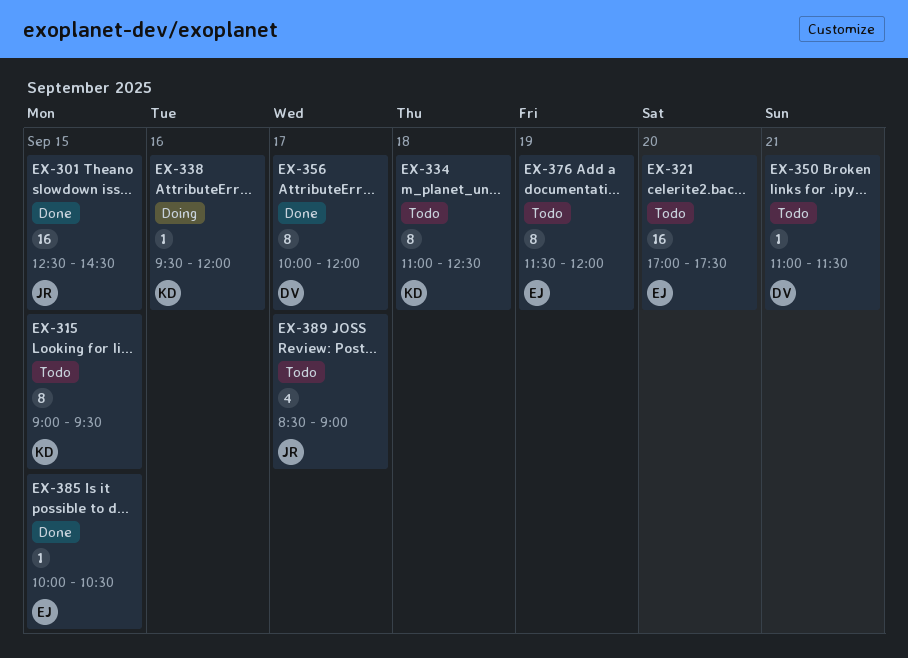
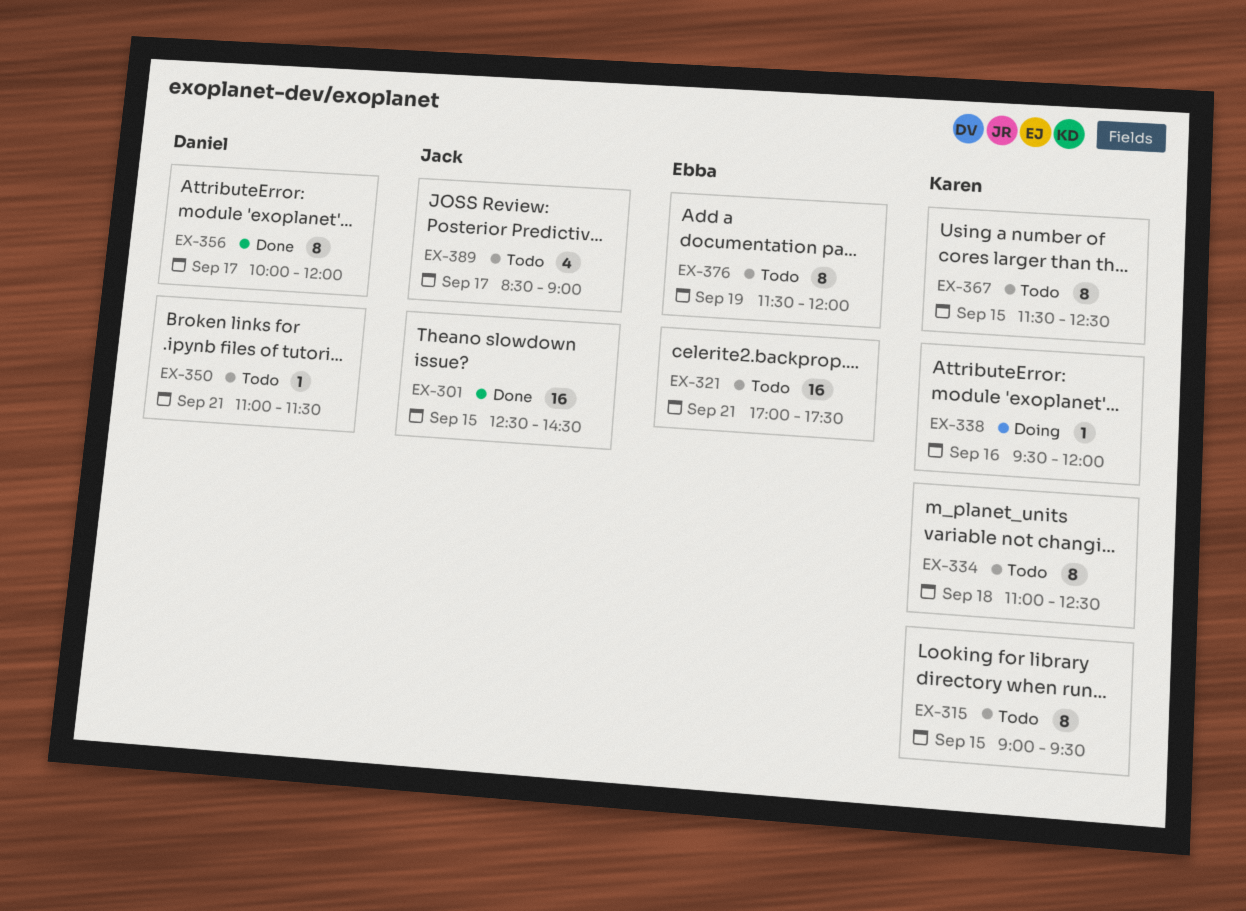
EX-321, day: Sep 20 -> Sep 21
EX-367: none -> present
EX-385: present -> none

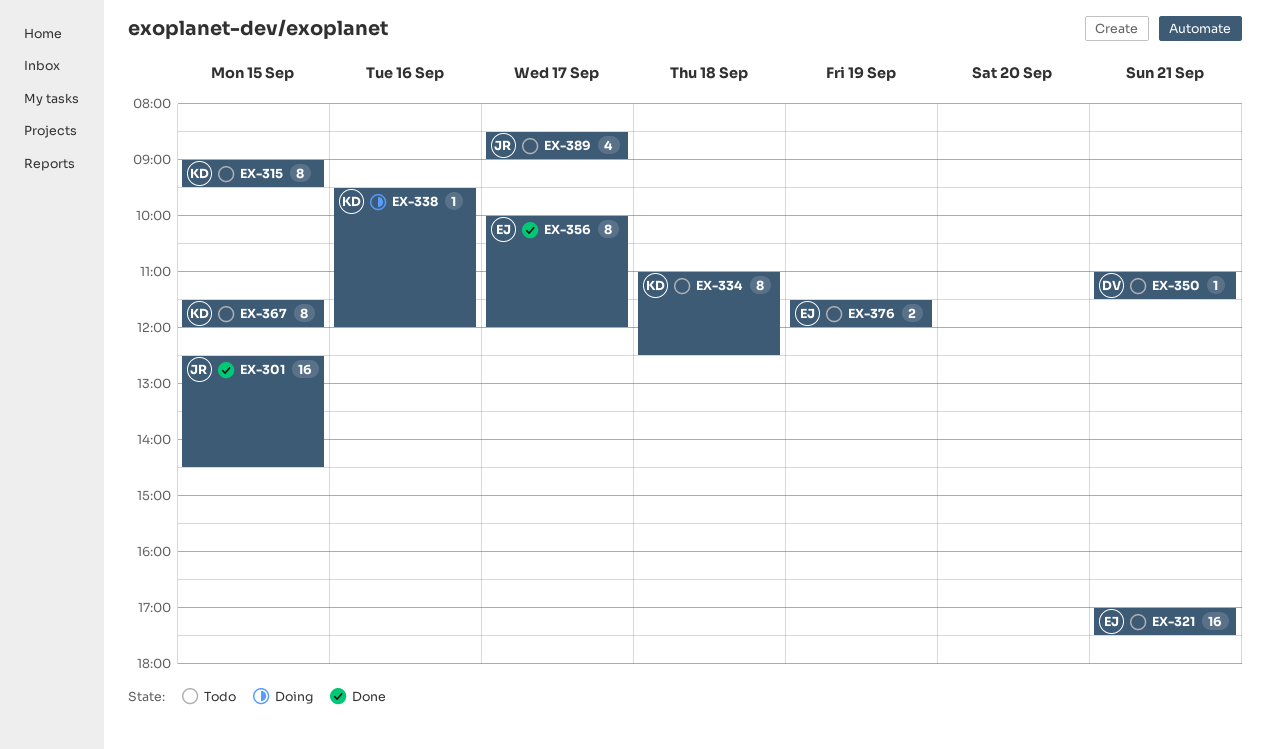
EX-356, owner: Daniel -> Ebba
EX-367, ends: 12:30 -> 12:00
EX-376, estimate: 8 -> 2

